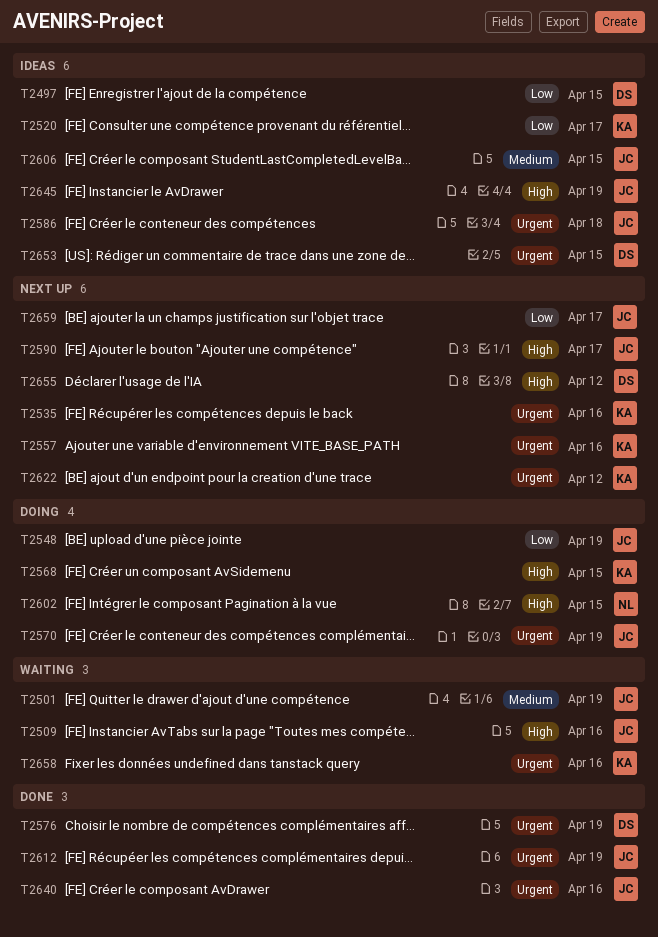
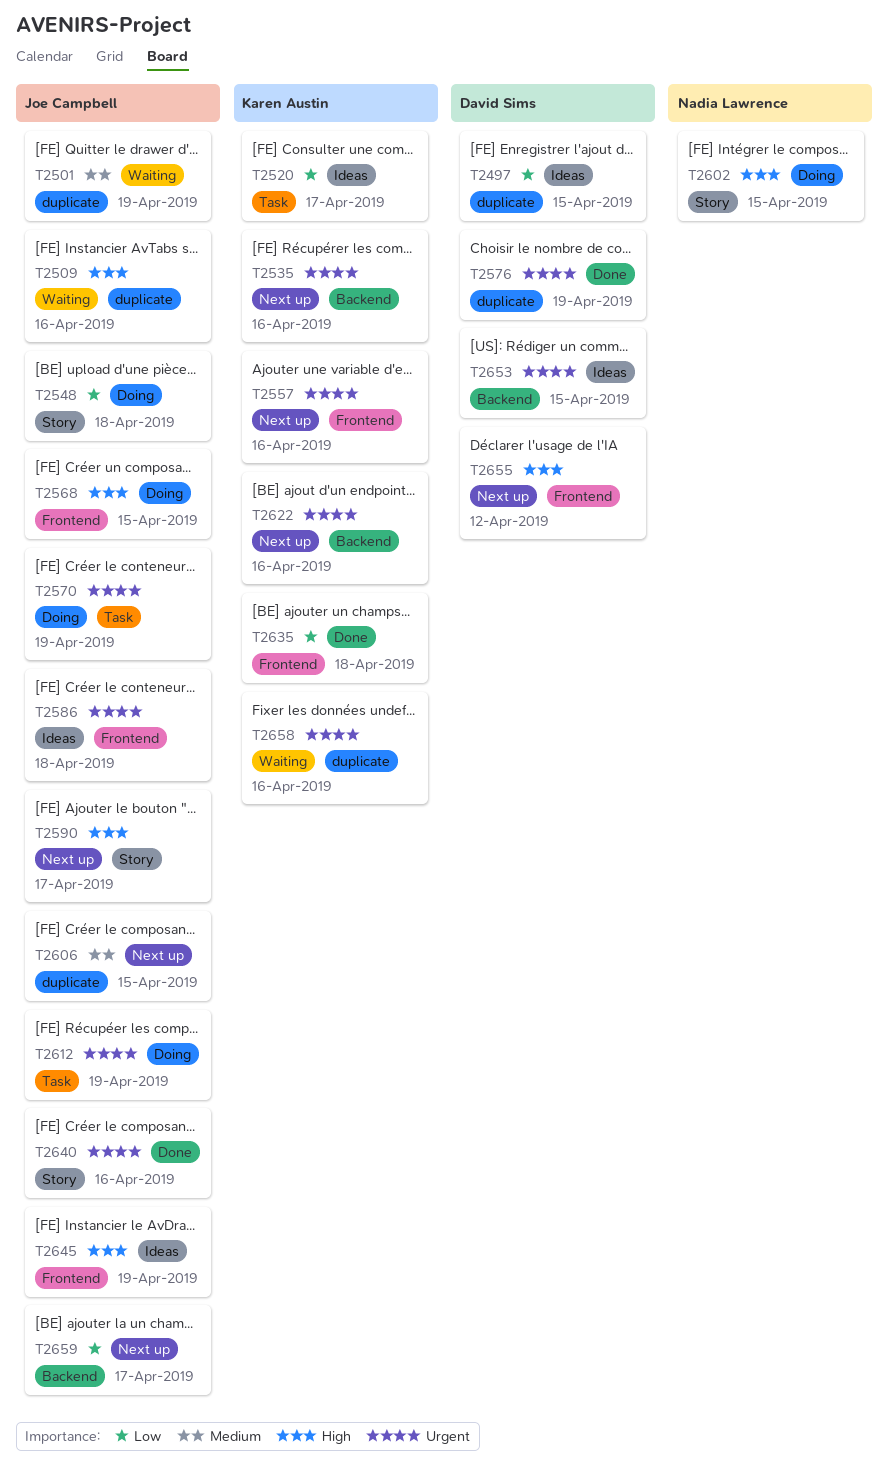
T2548, due: Apr 19 -> Apr 18
T2568, owner: Karen Austin -> Joe Campbell
T2606, status: Ideas -> Next up
T2612, status: Done -> Doing
T2622, due: Apr 12 -> Apr 16
T2635: none -> present

